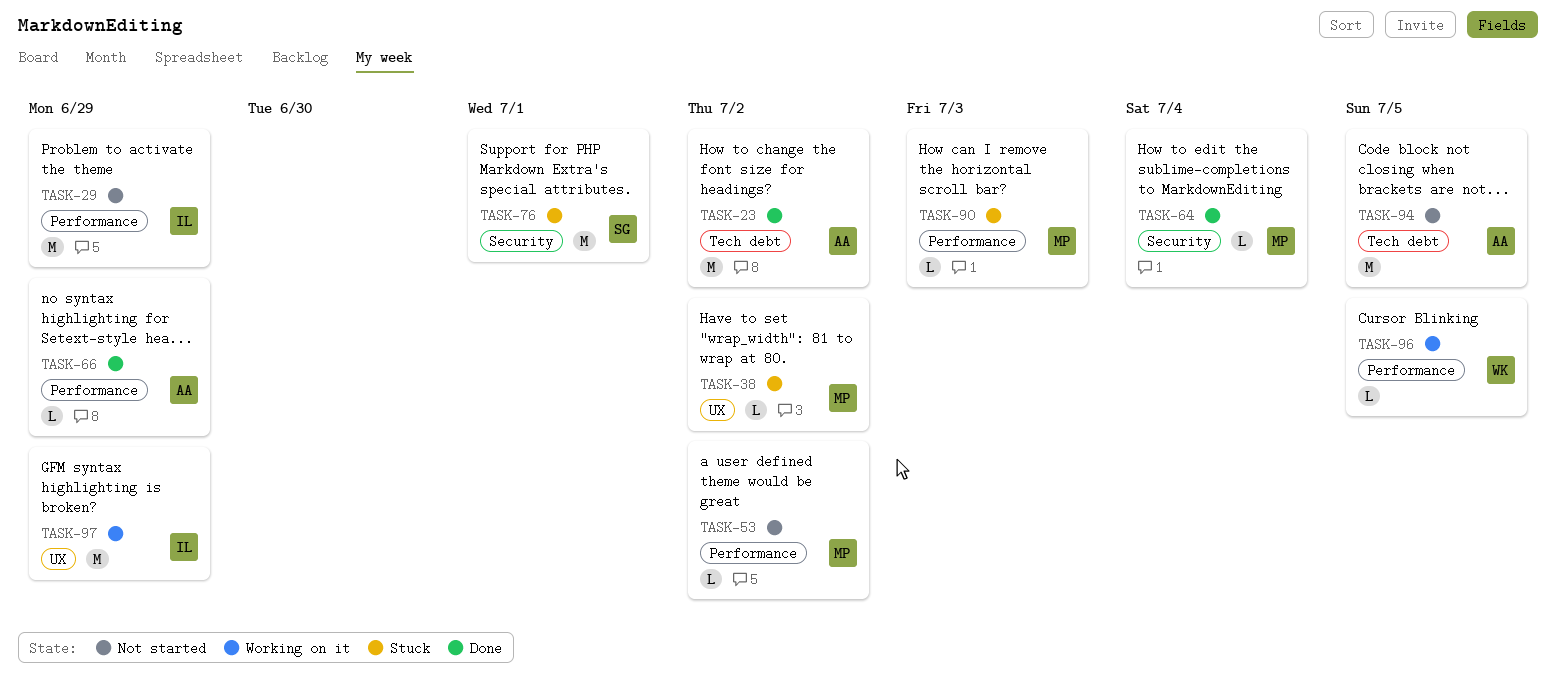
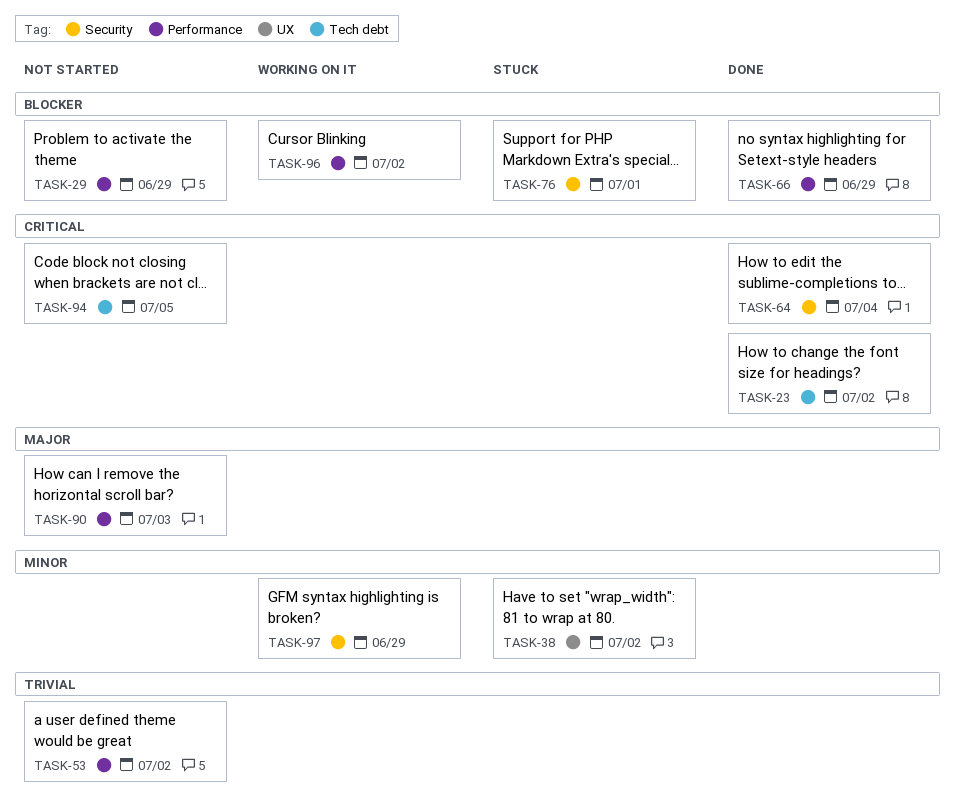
TASK-90, status: Stuck -> Not started
TASK-96, due: Jul 5 -> Jul 2
TASK-97, label: UX -> Security

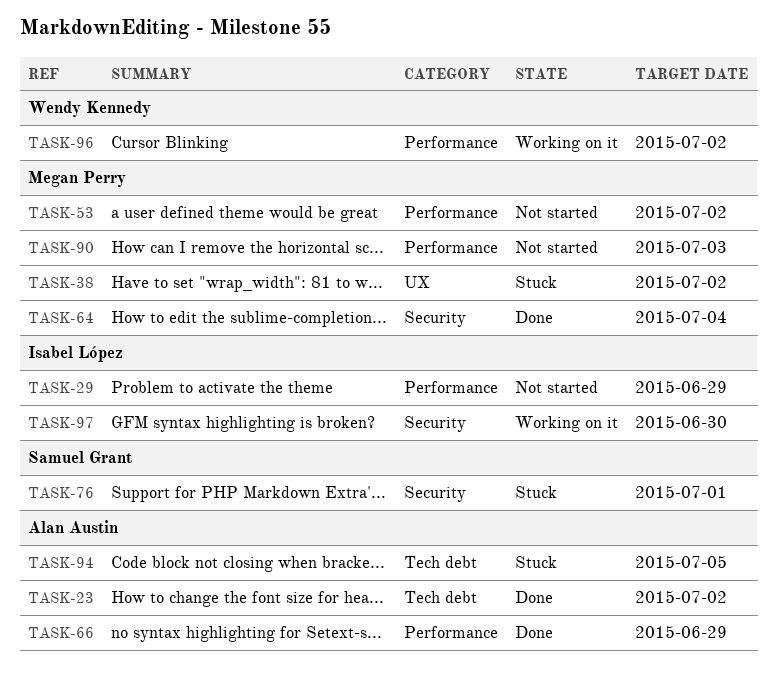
TASK-94, status: Not started -> Stuck
TASK-97, due: Jun 29 -> Jun 30

